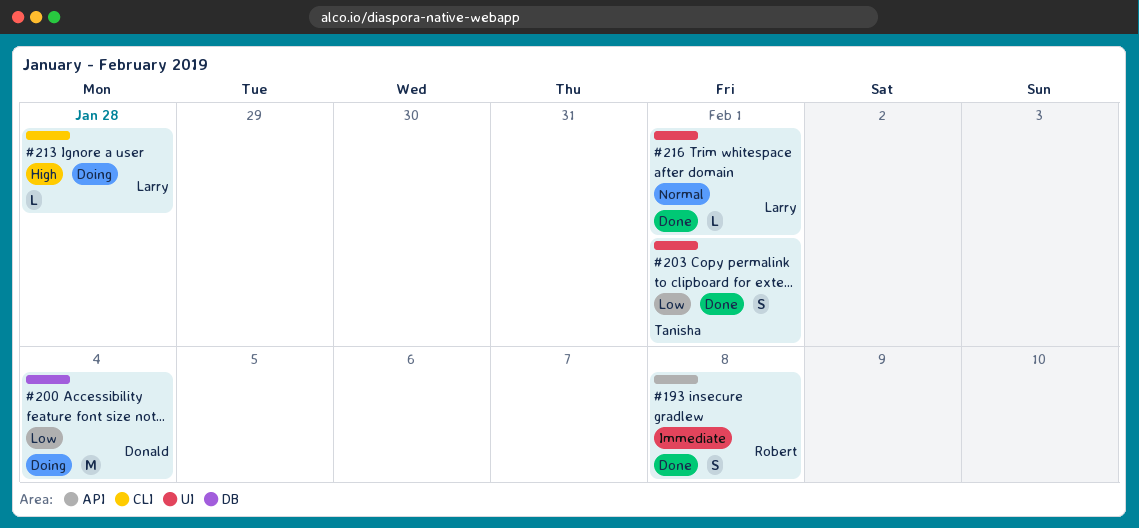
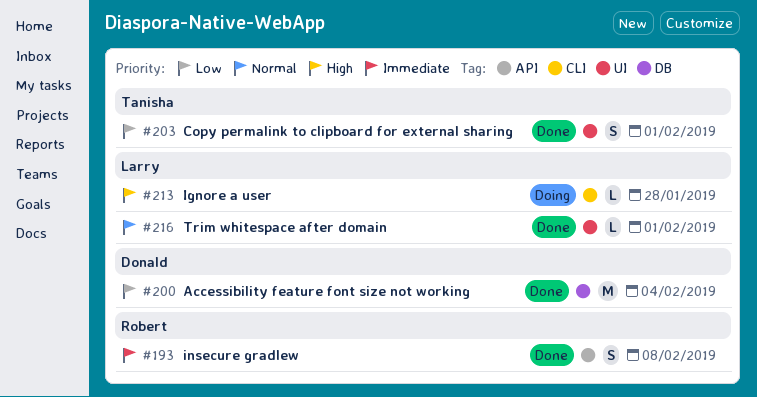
#200, status: Doing -> Done

